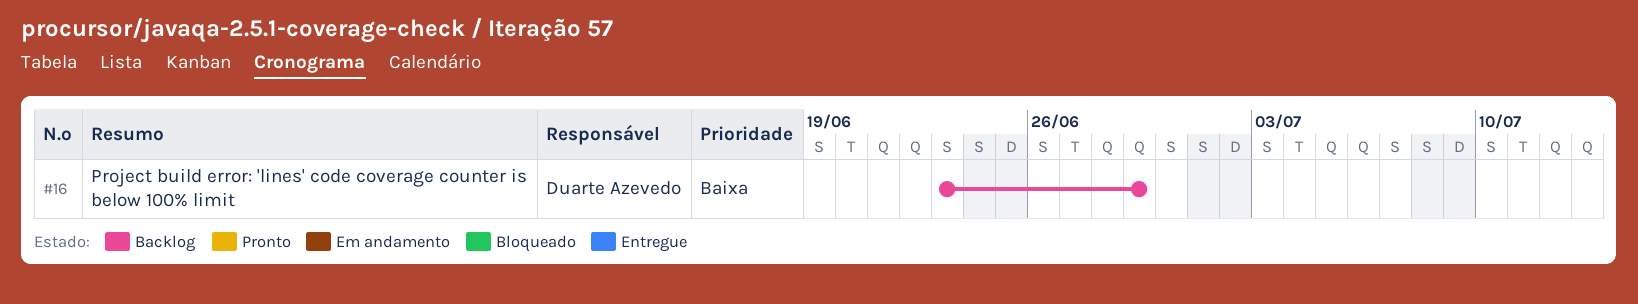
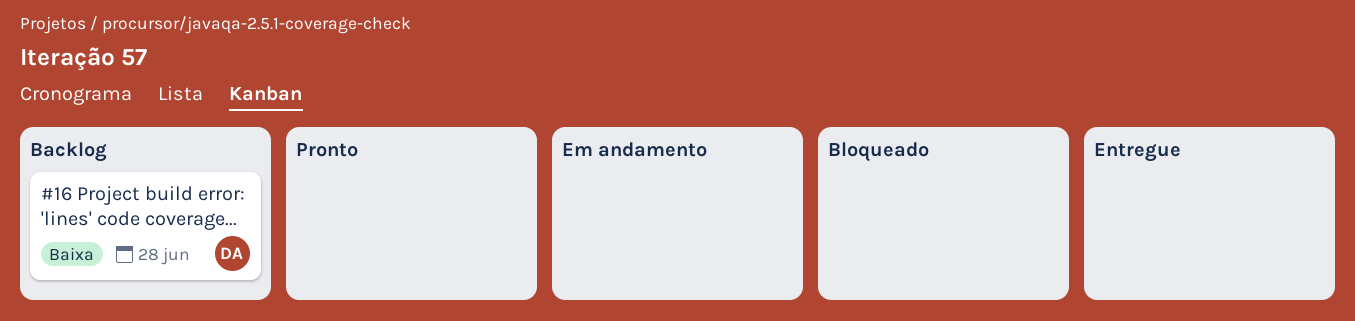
#16, due: Jun 29 -> Jun 28

